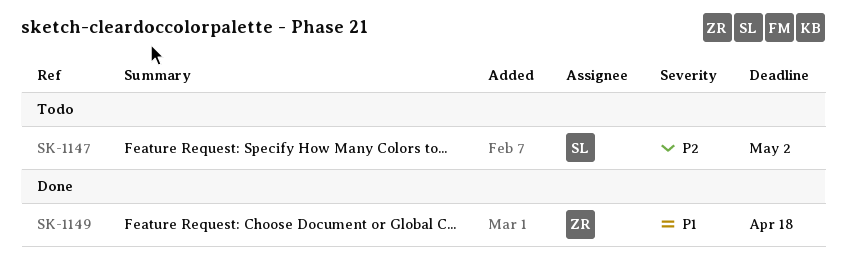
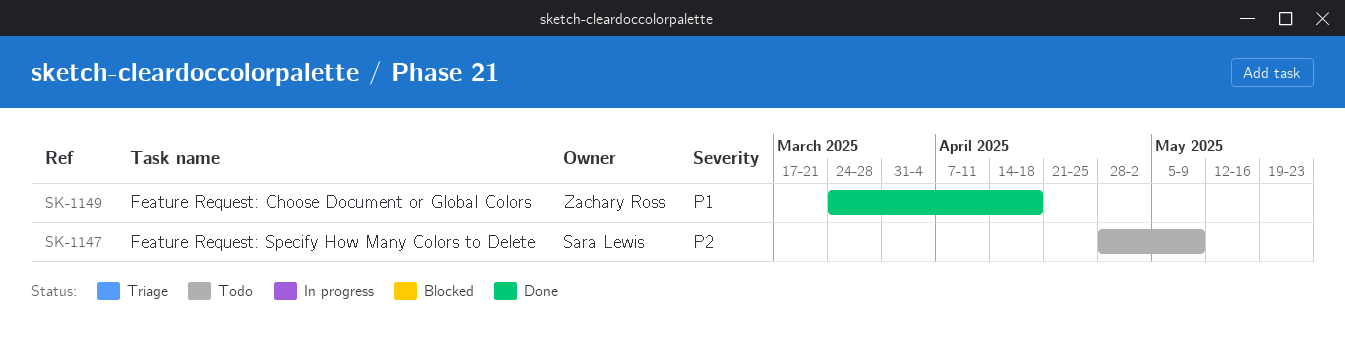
SK-1147, due: May 2 -> May 9

